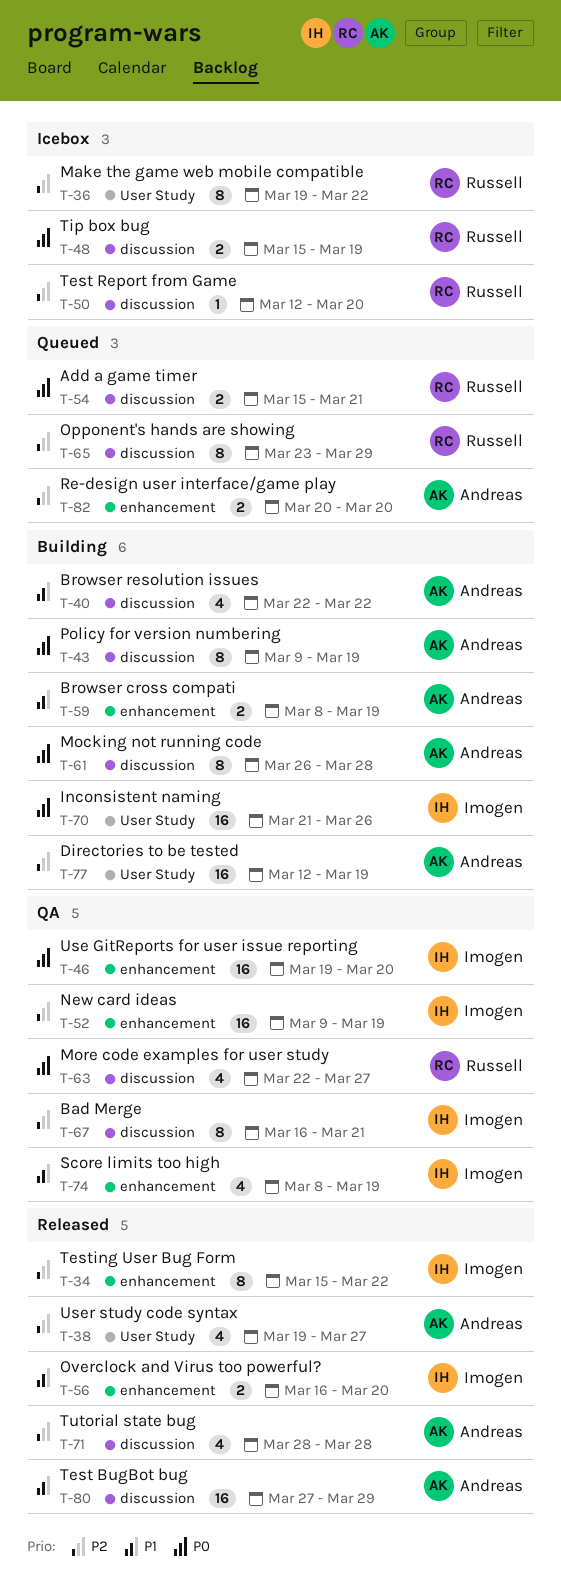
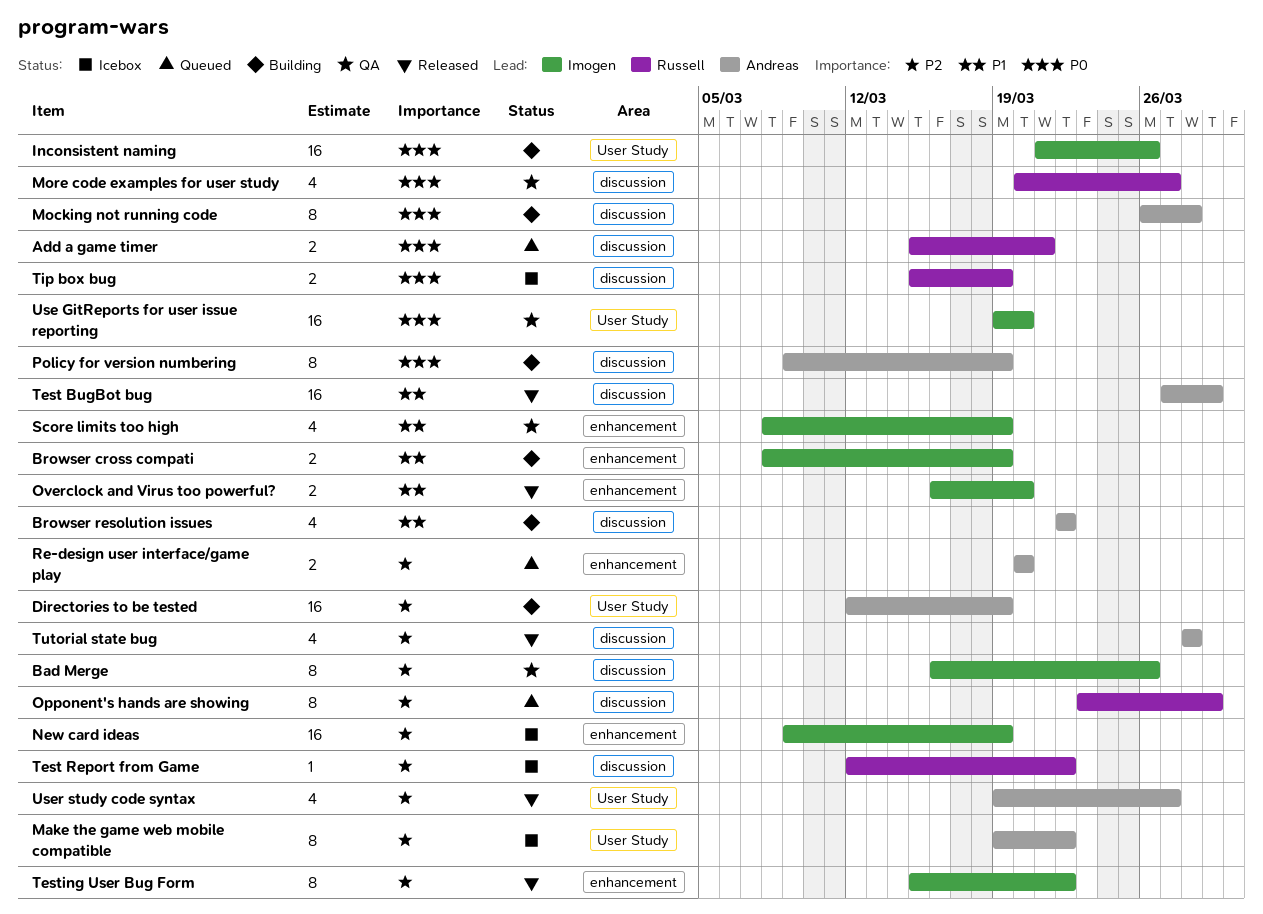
Bad Merge, due: Mar 21 -> Mar 26
Browser cross compati, owner: Andreas -> Imogen
Make the game web mobile compatible, owner: Russell -> Andreas
More code examples for user study, start: Mar 22 -> Mar 20
New card ideas, status: QA -> Icebox
Test Report from Game, due: Mar 20 -> Mar 22
Use GitReports for user issue reporting, label: enhancement -> User Study

